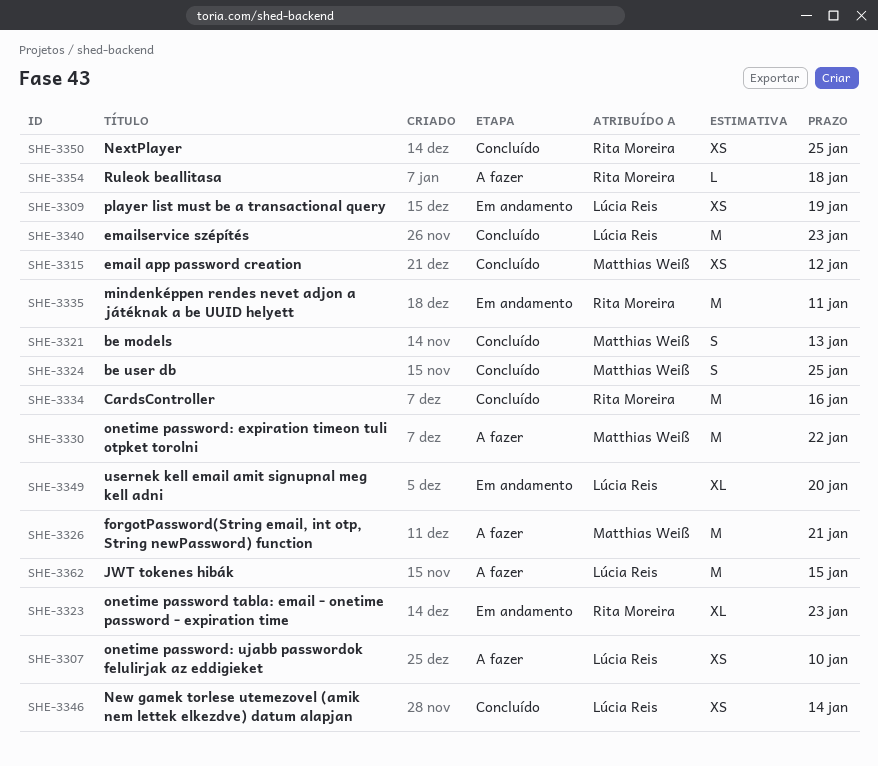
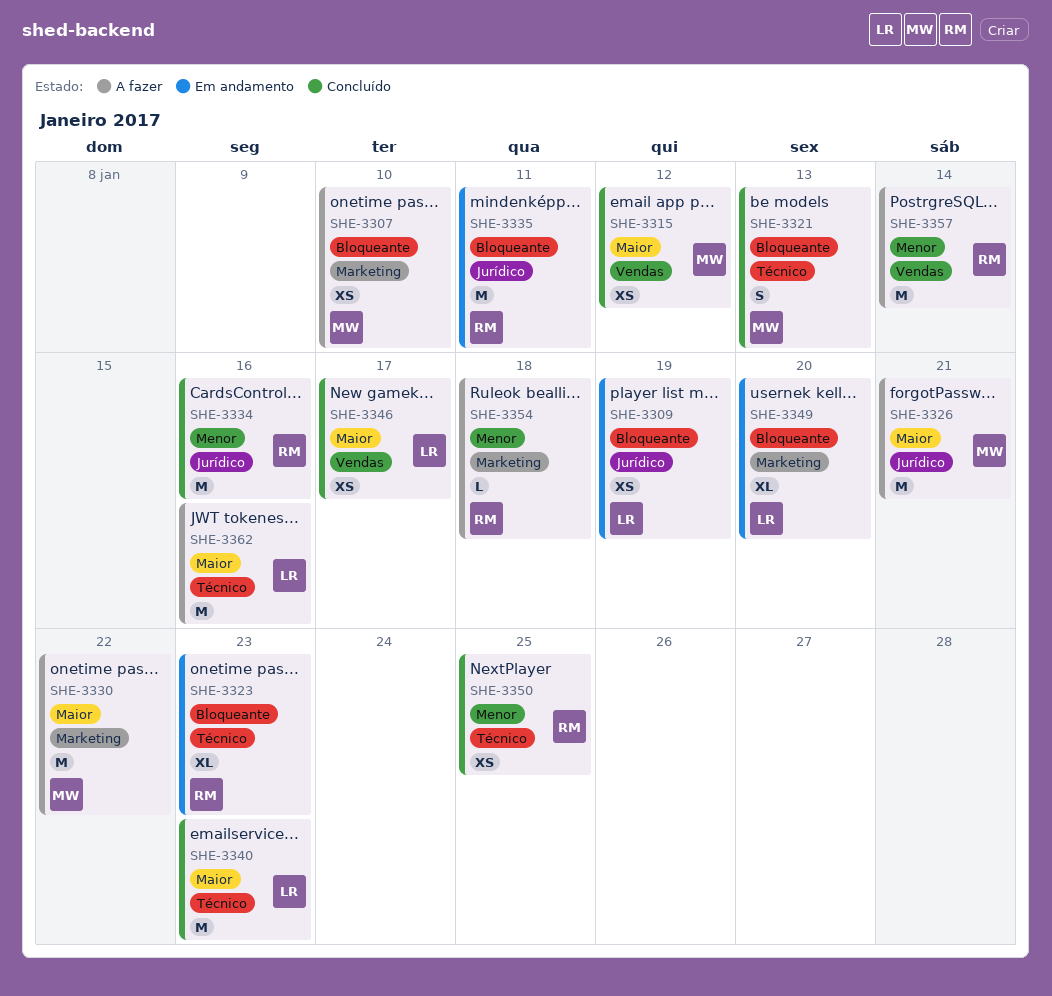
SHE-3307, owner: Lúcia Reis -> Matthias Weiß
SHE-3324: present -> none
SHE-3346, due: Jan 14 -> Jan 17
SHE-3357: none -> present
SHE-3362, due: Jan 15 -> Jan 16

